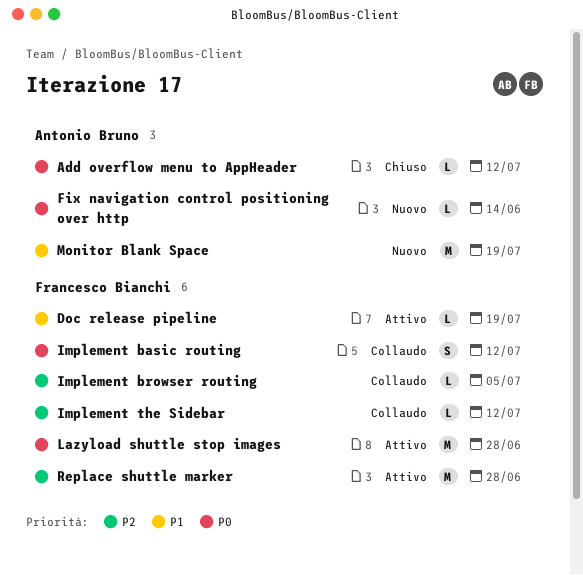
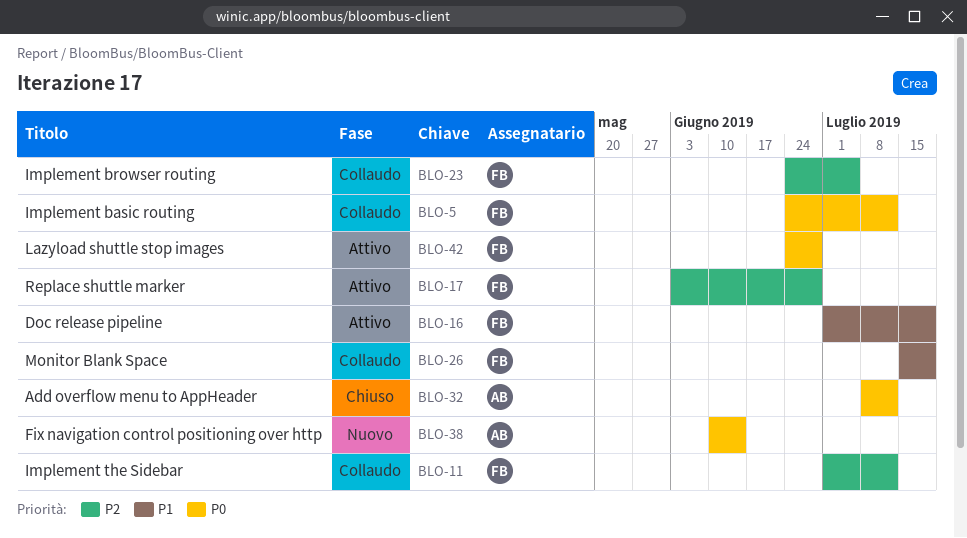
Monitor Blank Space, status: Nuovo -> Collaudo
Monitor Blank Space, owner: Antonio Bruno -> Francesco Bianchi

